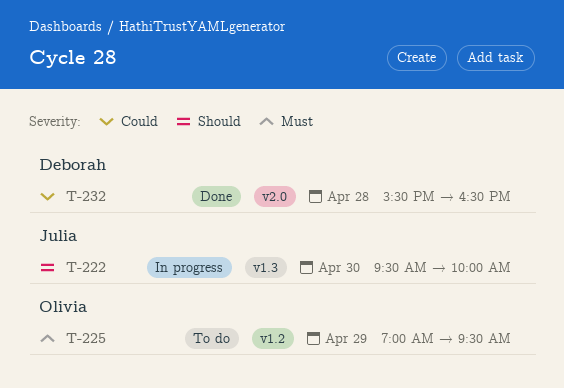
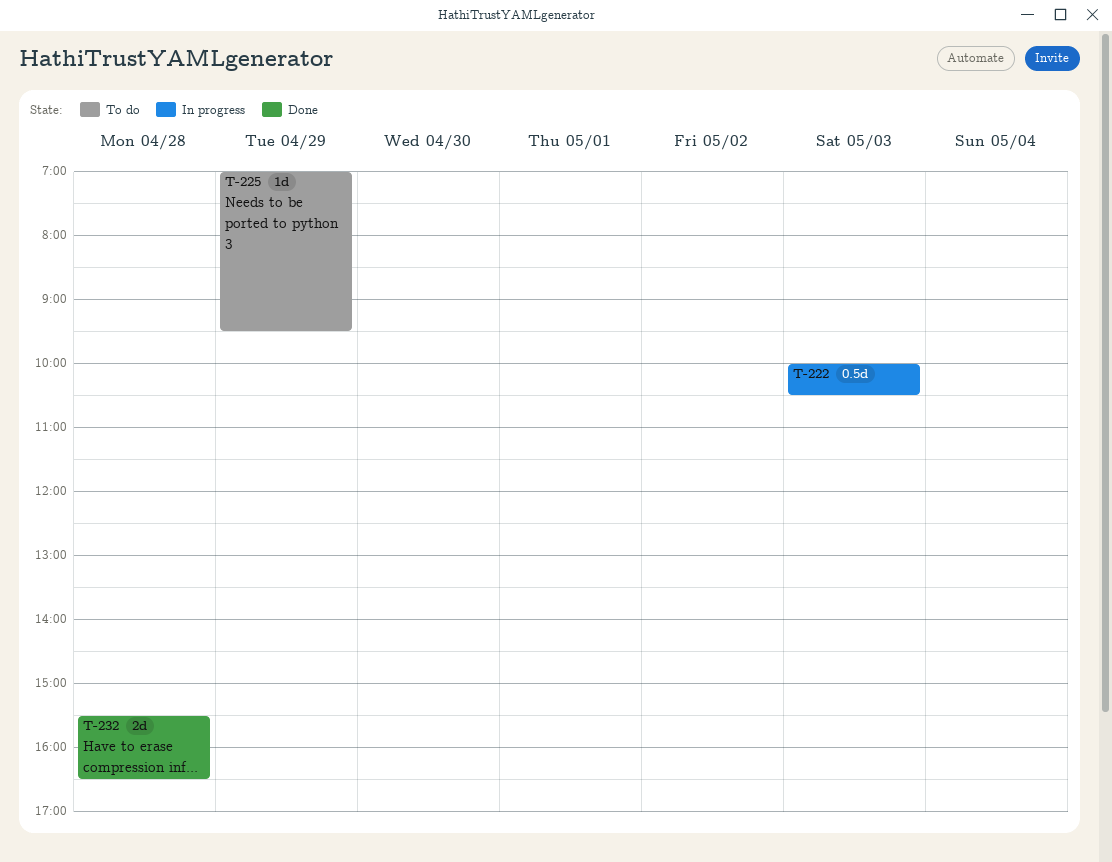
T-222, day: Apr 30 -> May 3
T-222, begins: 09:30 -> 10:00
T-222, ends: 10:00 -> 10:30

